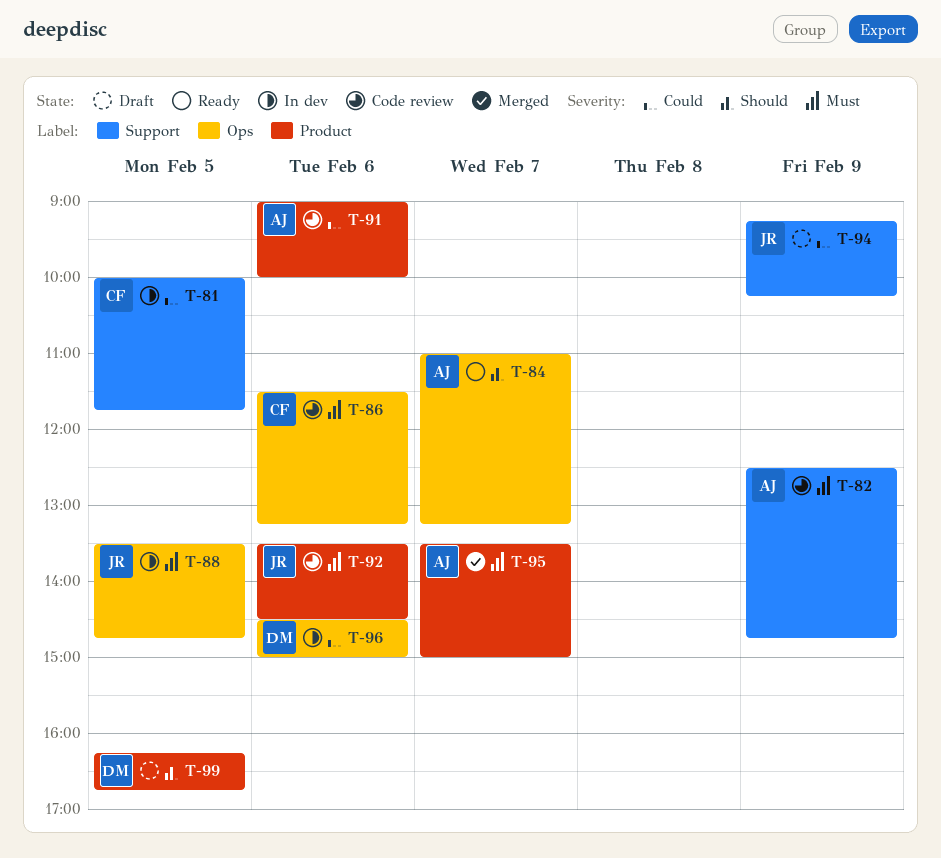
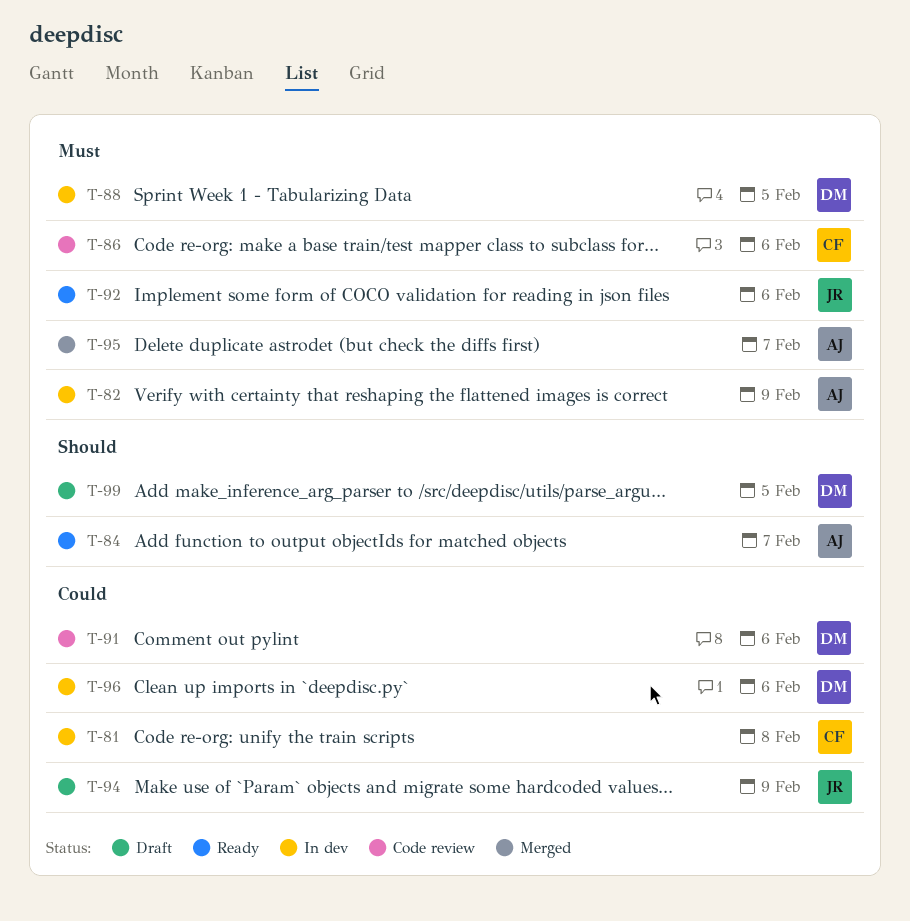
T-81, day: Feb 5 -> Feb 8
T-82, status: Code review -> In dev
T-88, owner: JR -> DM
T-91, owner: AJ -> DM
T-92, status: Code review -> Ready

